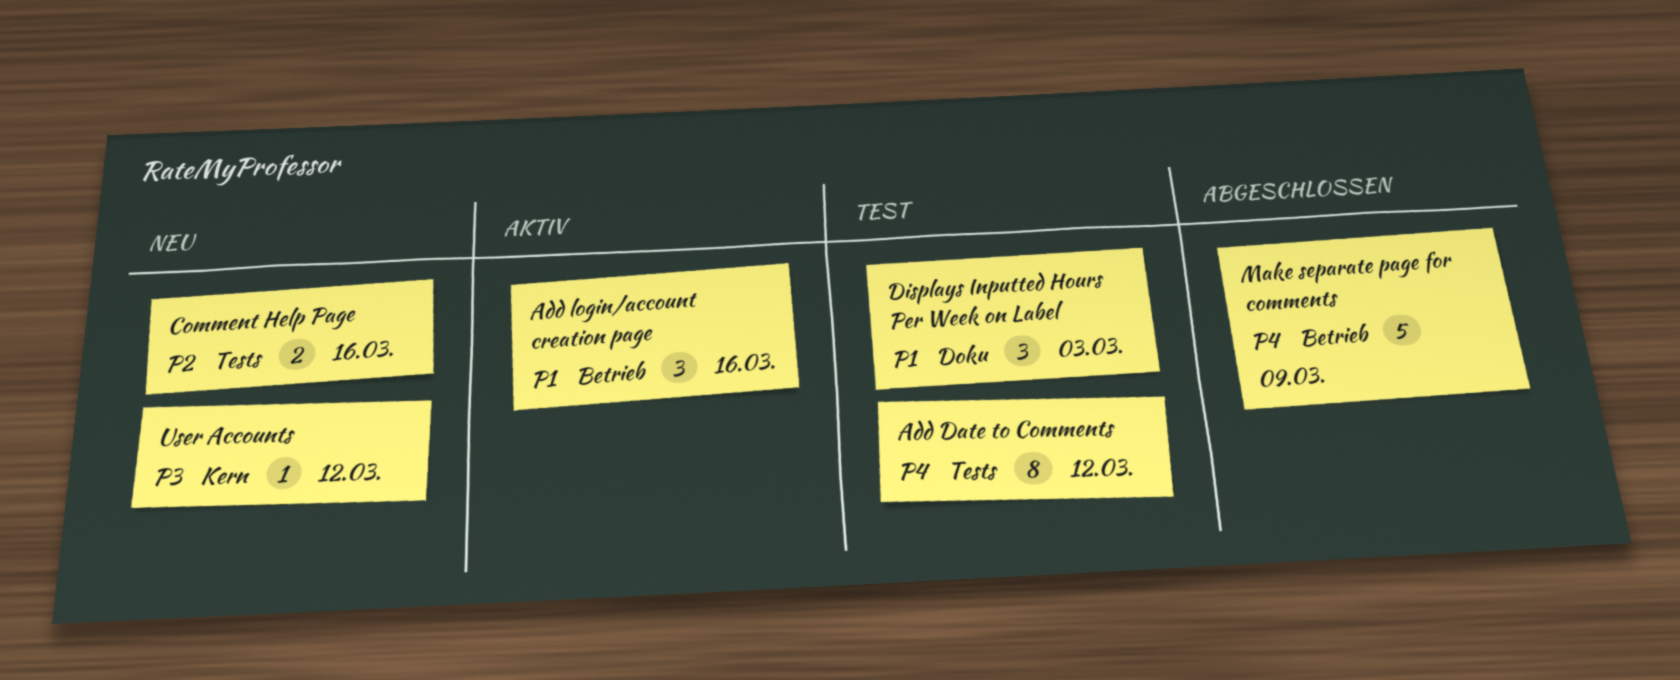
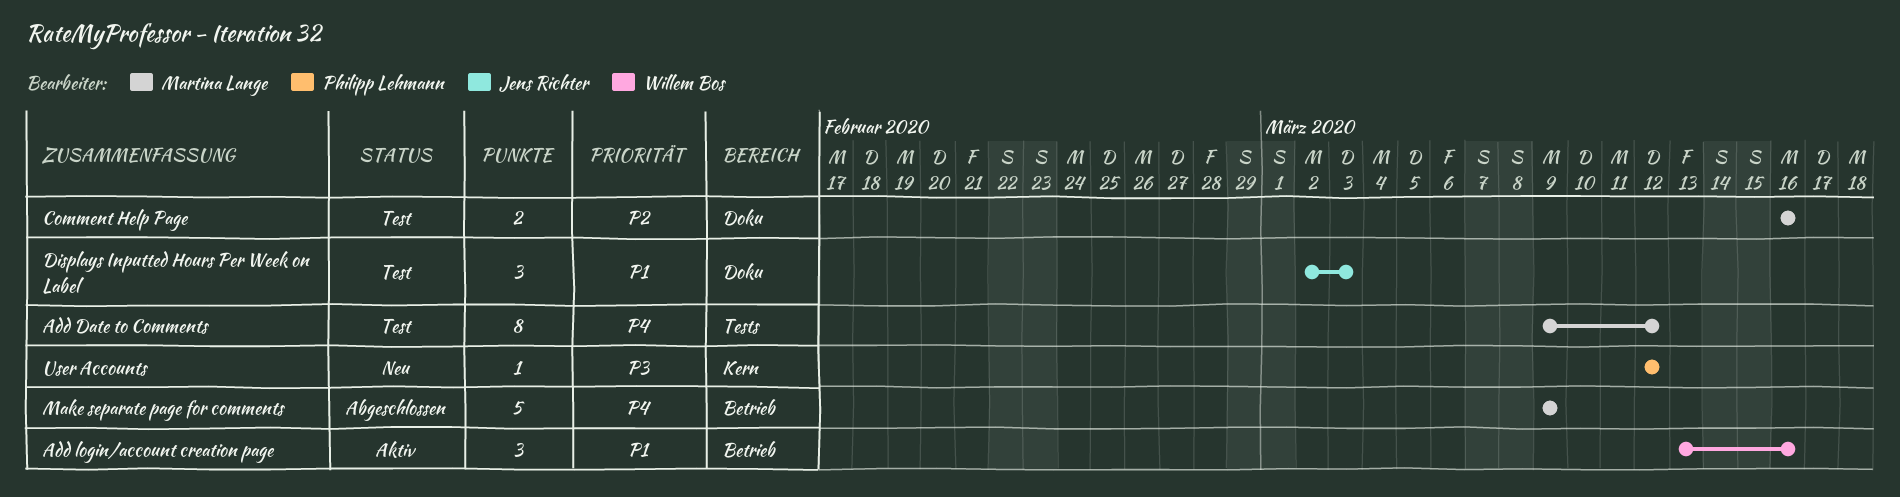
Comment Help Page, status: Neu -> Test
Comment Help Page, label: Tests -> Doku

